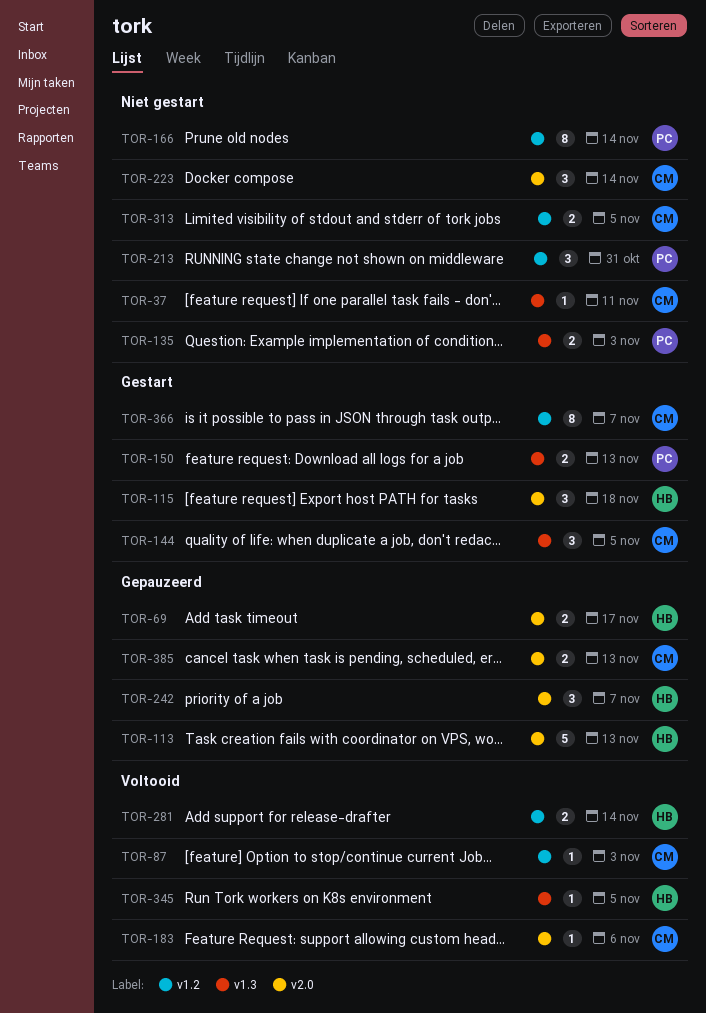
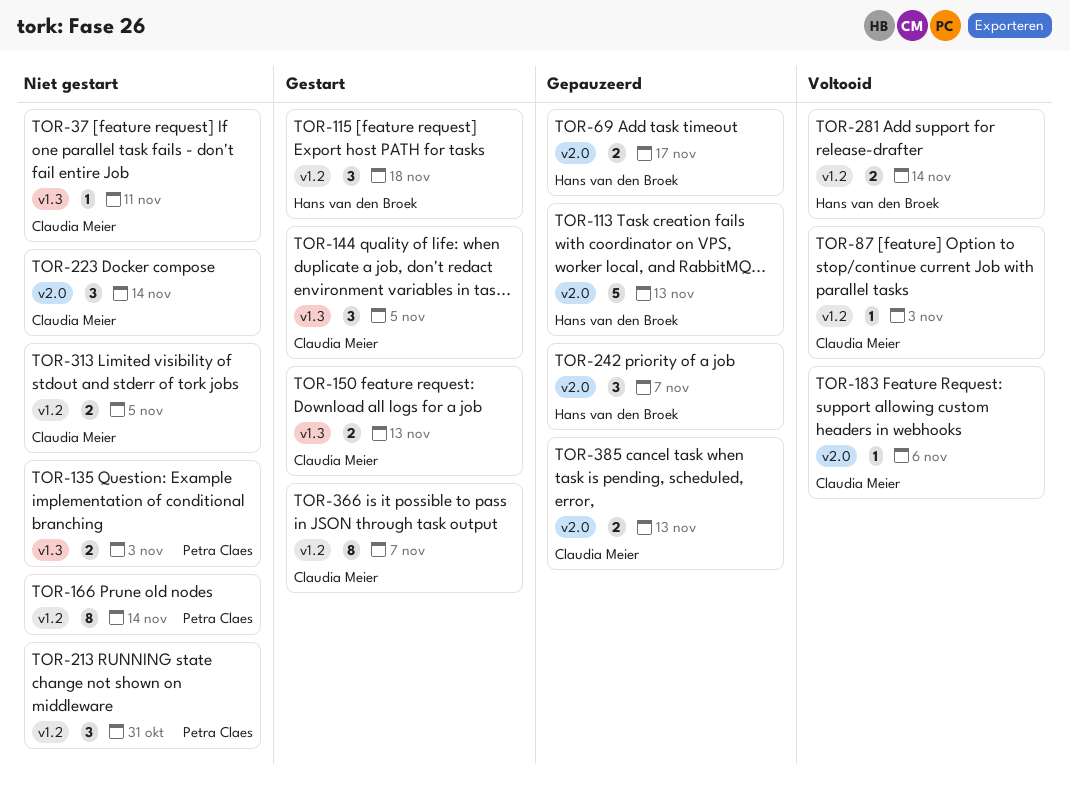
TOR-115, label: v2.0 -> v1.2
TOR-150, owner: Petra Claes -> Claudia Meier
TOR-345: present -> none

